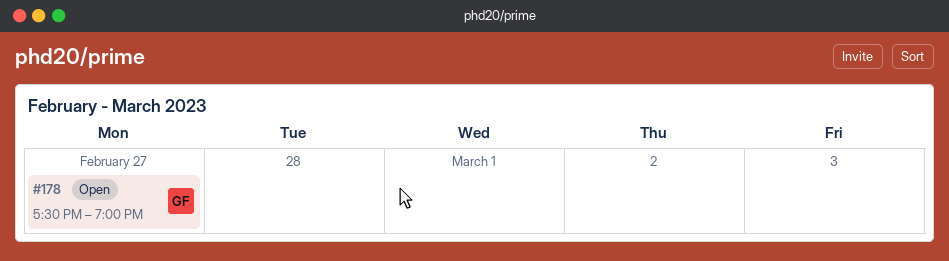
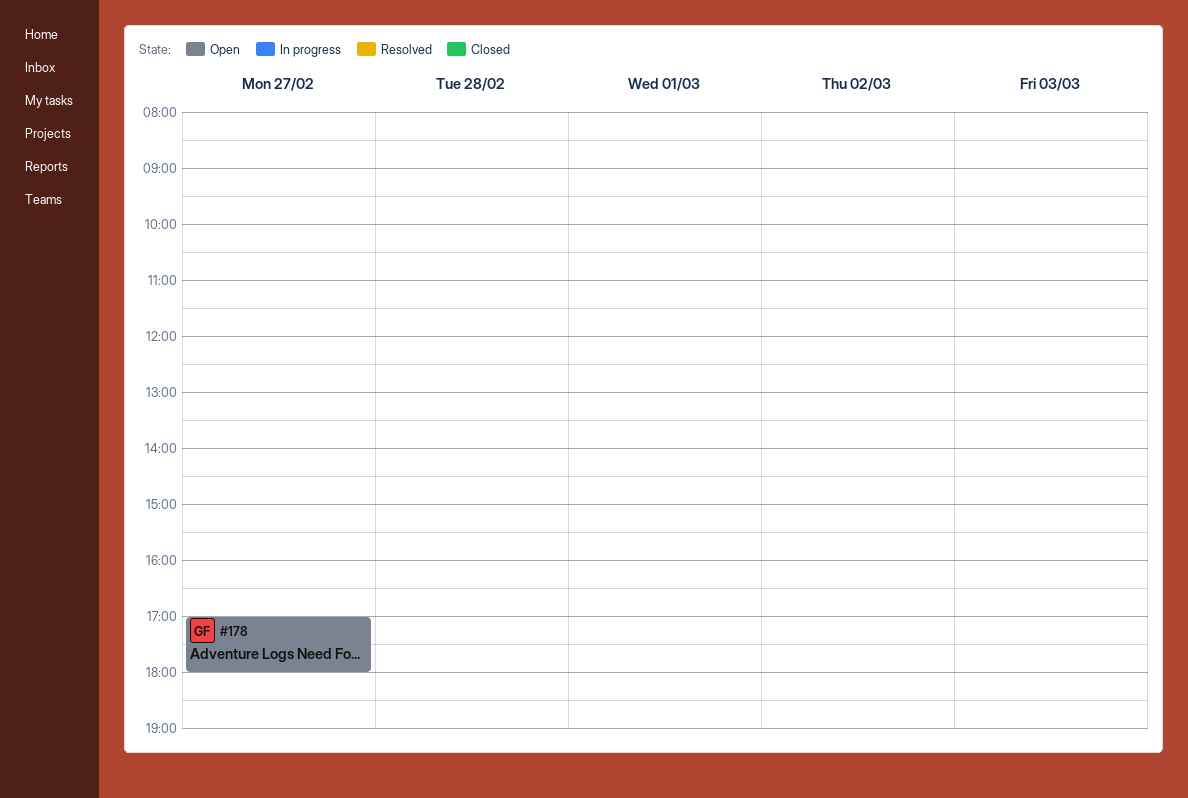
#178, begins: 17:30 -> 17:00
#178, ends: 19:00 -> 18:00

